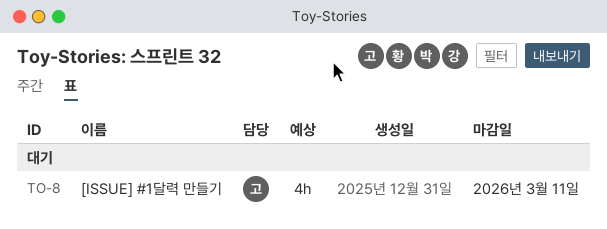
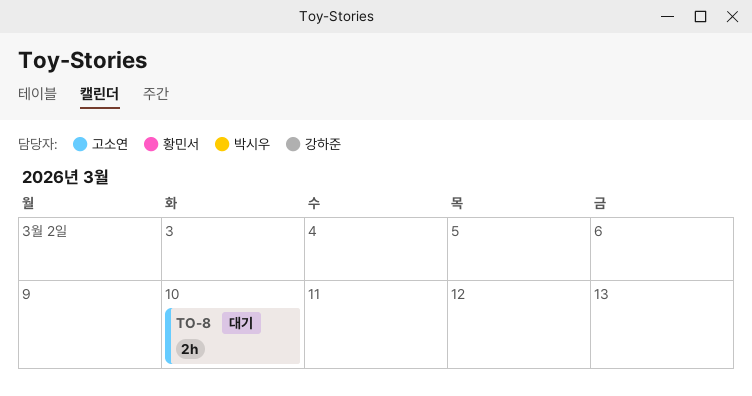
TO-8, estimate: 4h -> 2h
TO-8, due: Mar 11 -> Mar 10

